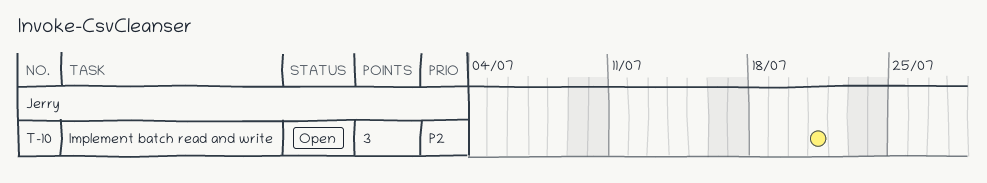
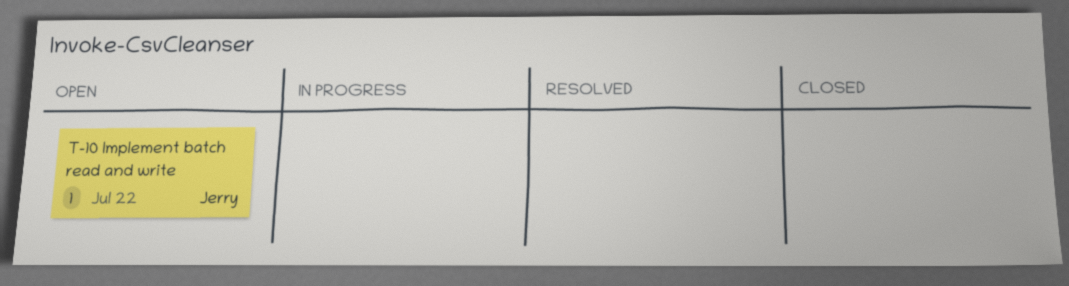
T-10, estimate: 3 -> 1
T-10, due: Jul 21 -> Jul 22

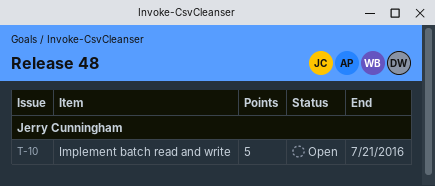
T-10, estimate: 1 -> 5
T-10, due: Jul 22 -> Jul 21

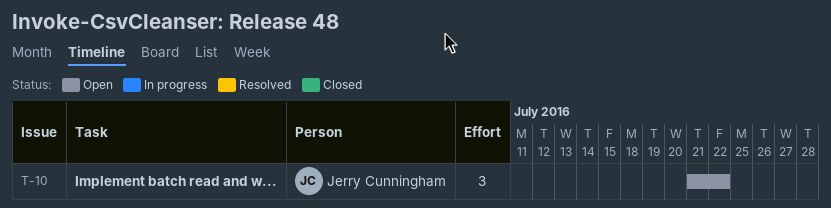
T-10, estimate: 5 -> 3
T-10, due: Jul 21 -> Jul 22

